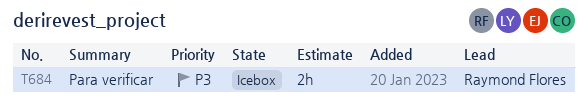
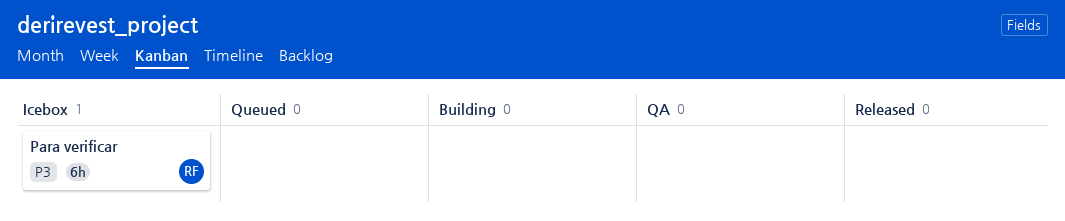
Para verificar, estimate: 2h -> 6h

